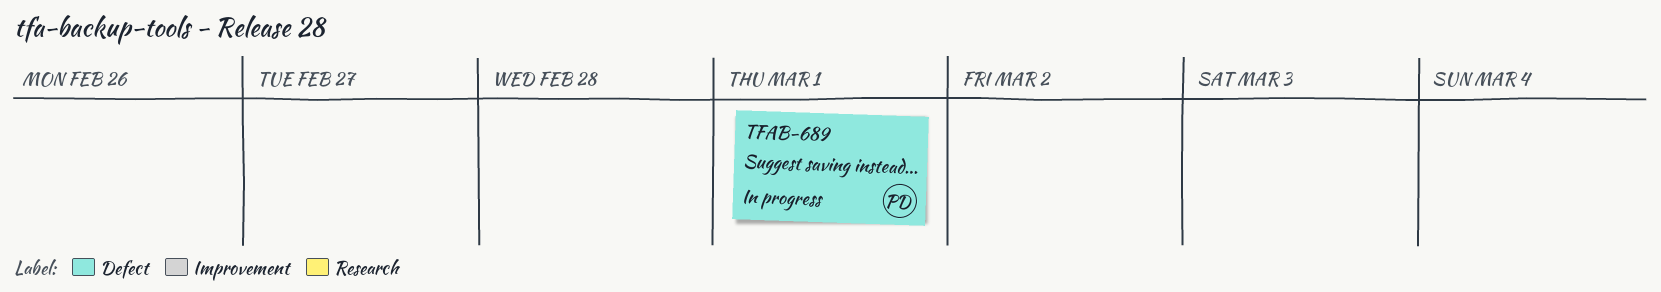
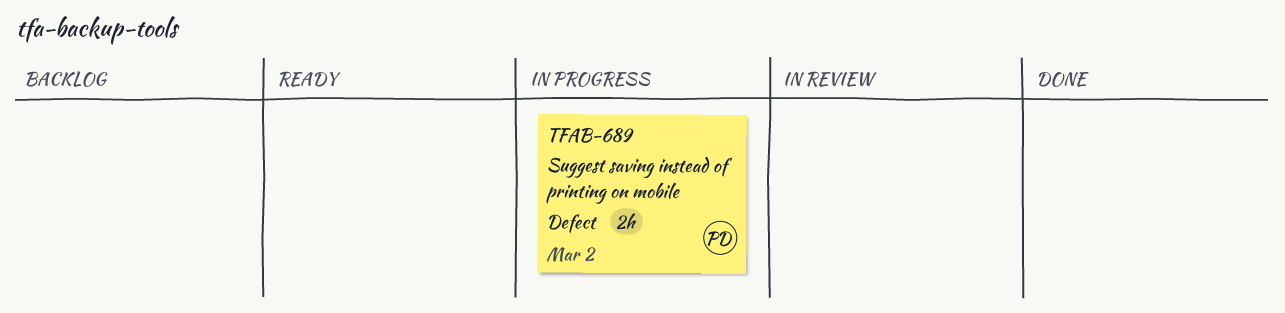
TFAB-689, due: Mar 1 -> Mar 2

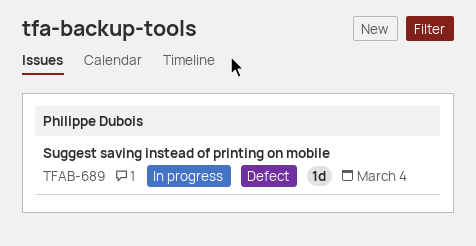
TFAB-689, estimate: 2h -> 1d
TFAB-689, due: Mar 2 -> Mar 4

